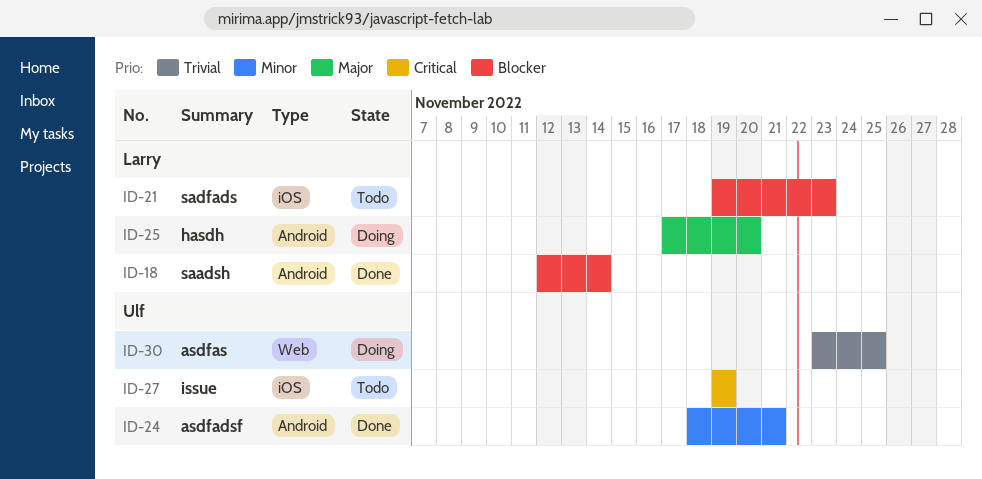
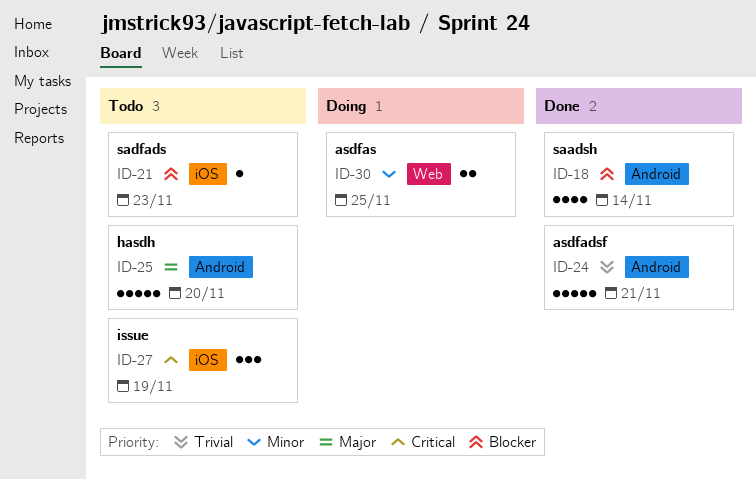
ID-24, priority: Minor -> Trivial
ID-25, status: Doing -> Todo
ID-30, priority: Trivial -> Minor

